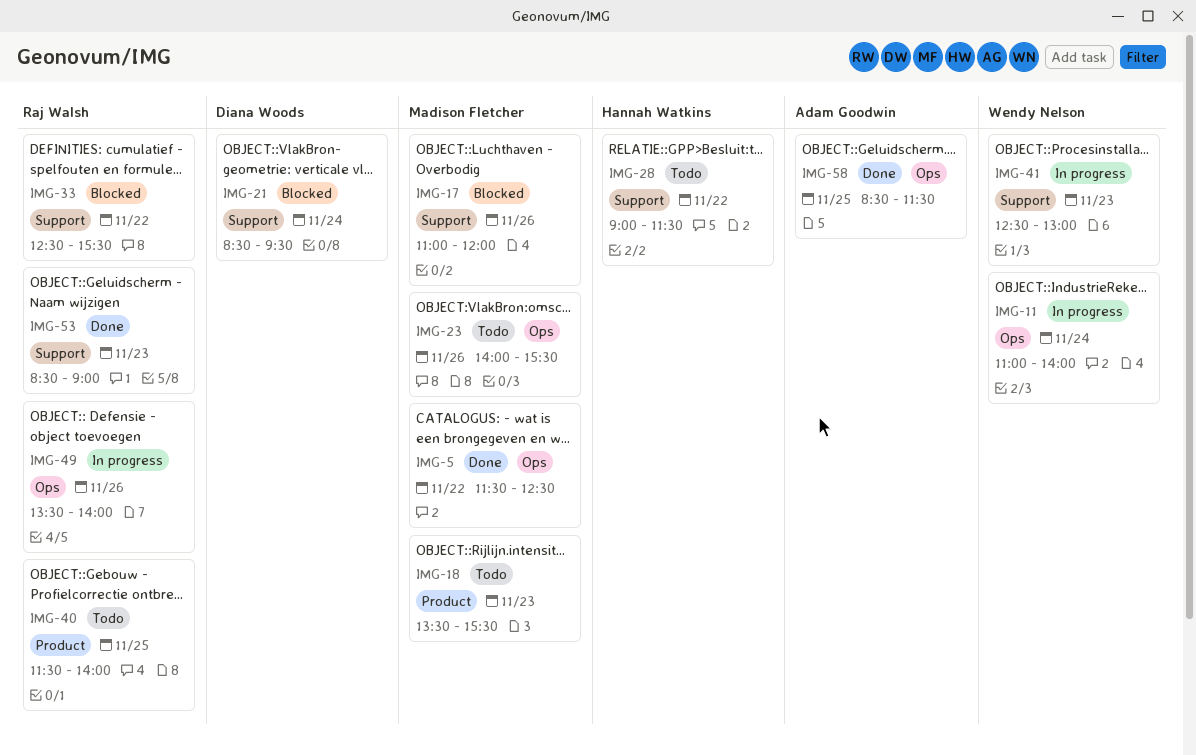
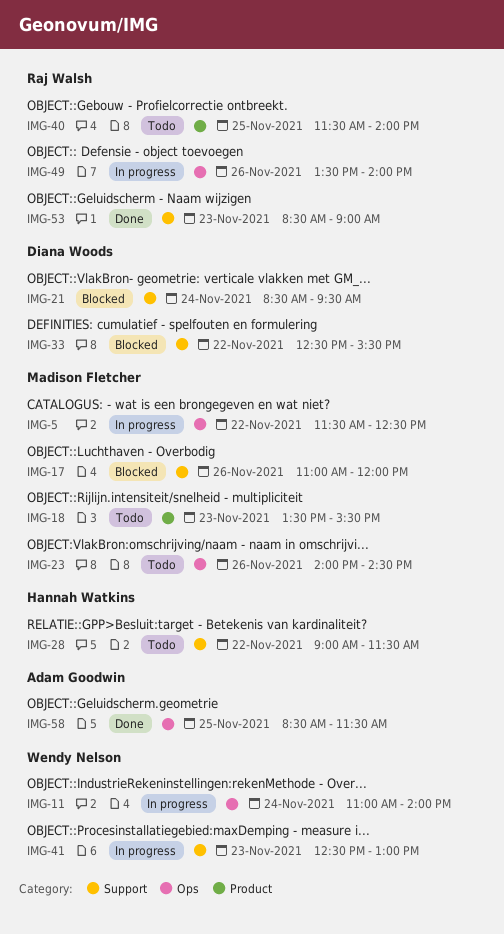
IMG-5, status: Done -> In progress
IMG-23, ends: 15:30 -> 14:30
IMG-33, owner: Raj Walsh -> Diana Woods

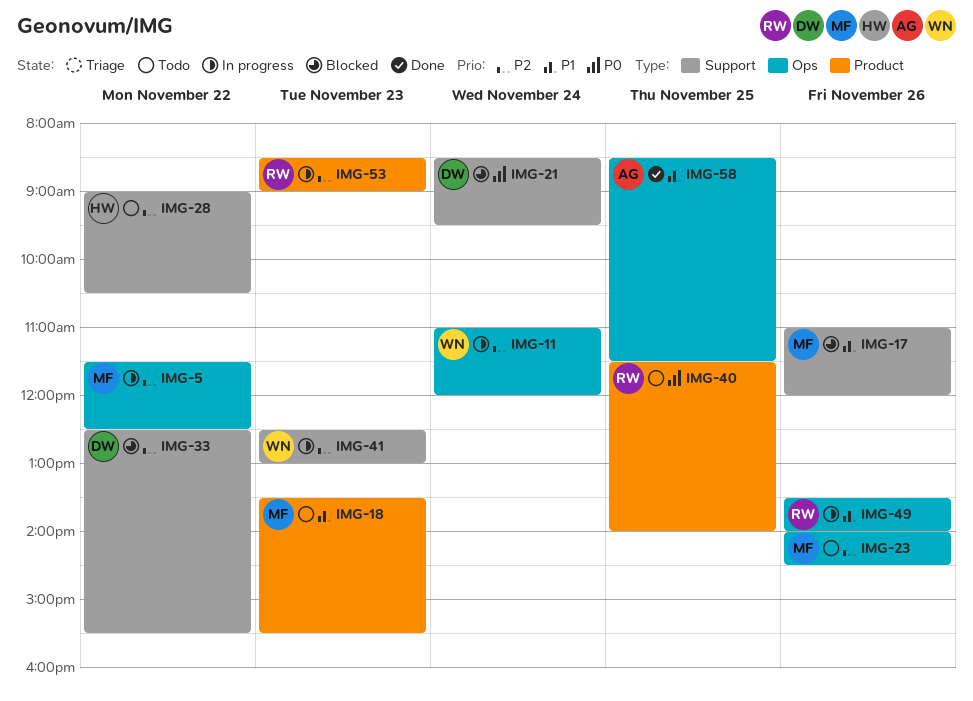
IMG-11, ends: 14:00 -> 12:00
IMG-28, ends: 11:30 -> 10:30
IMG-53, status: Done -> In progress
IMG-53, label: Support -> Product

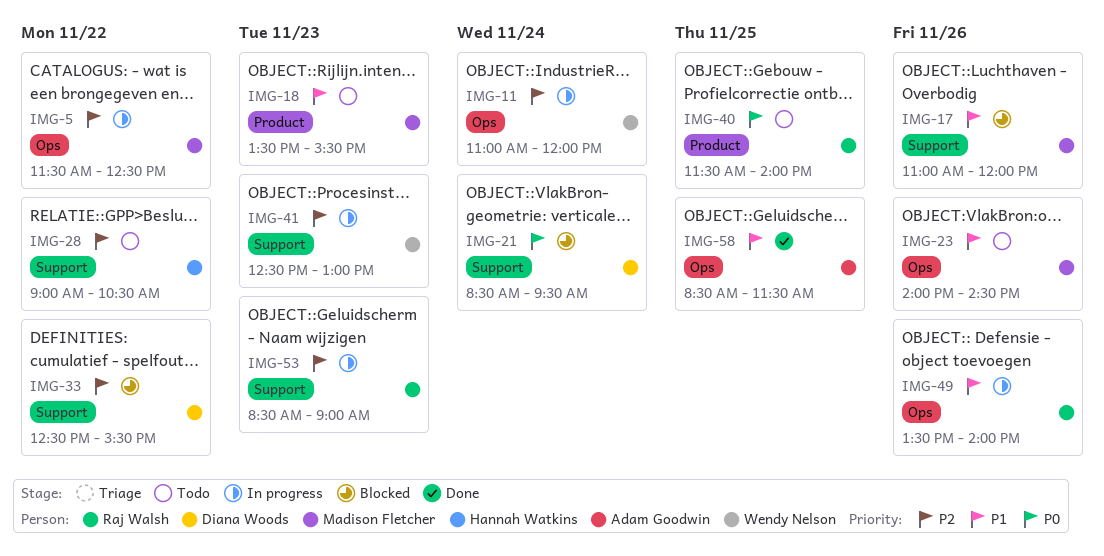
IMG-23, priority: P2 -> P1
IMG-53, label: Product -> Support

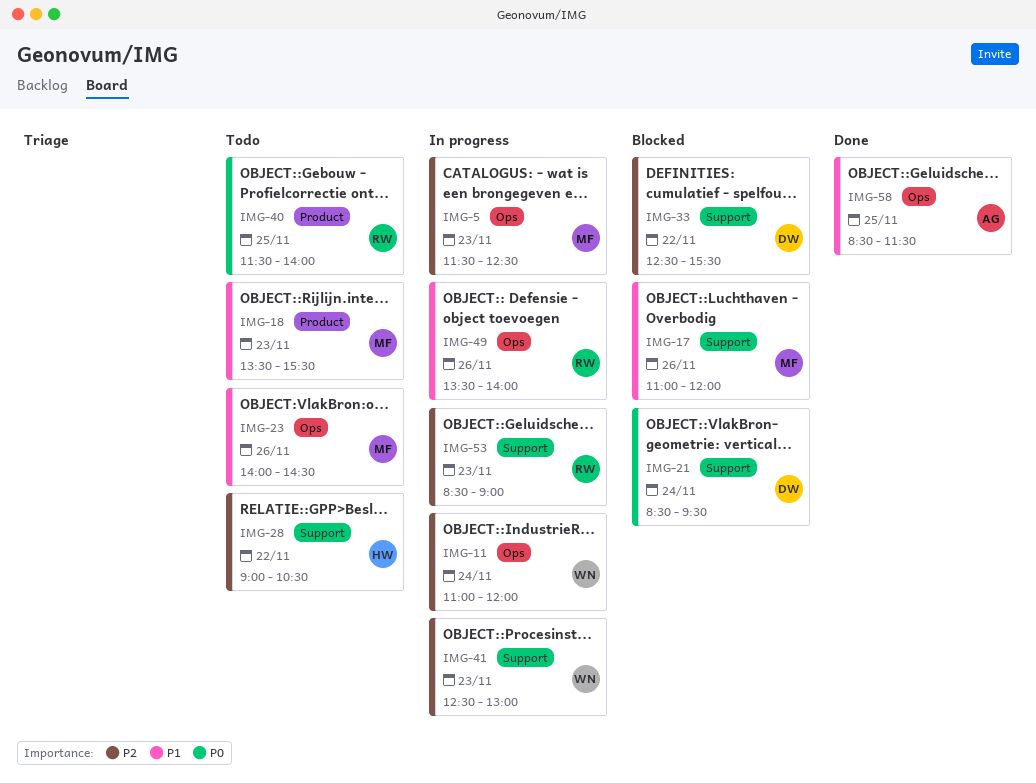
IMG-5, day: Nov 22 -> Nov 23

